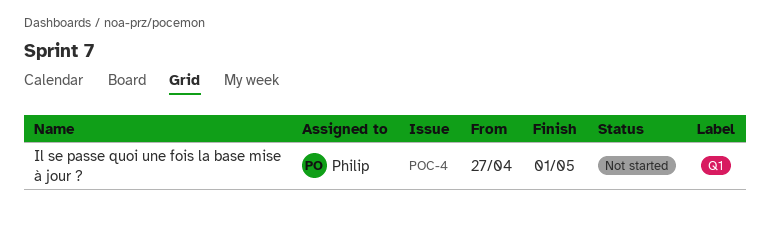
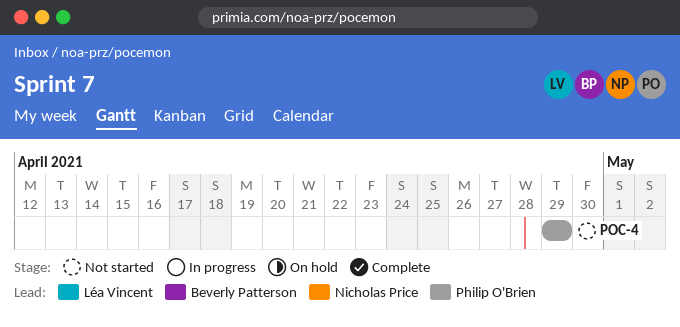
POC-4, start: Apr 27 -> Apr 29
POC-4, due: May 1 -> Apr 29

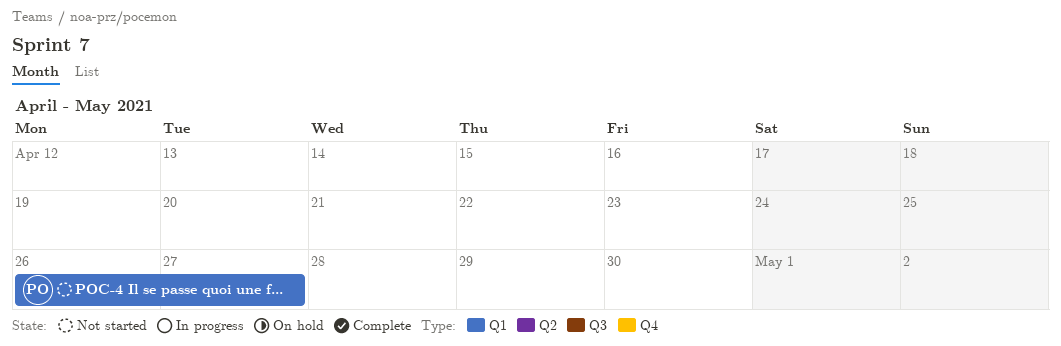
POC-4, start: Apr 29 -> Apr 26
POC-4, due: Apr 29 -> Apr 27

